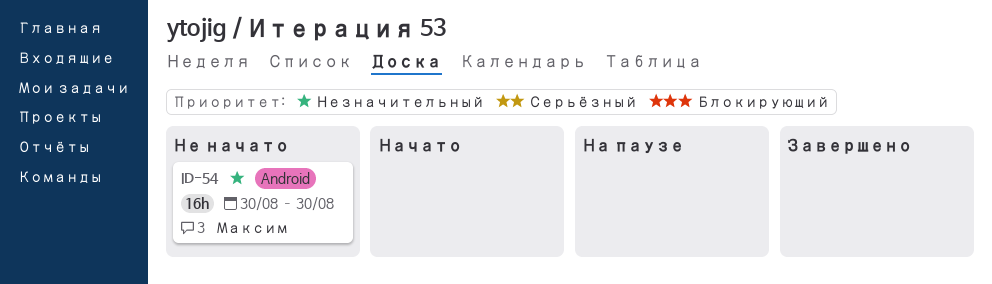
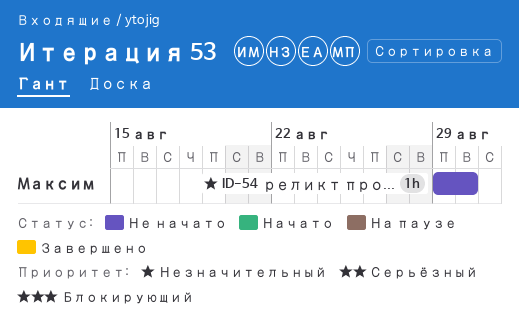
ID-54, estimate: 16h -> 1h
ID-54, start: Aug 30 -> Aug 29

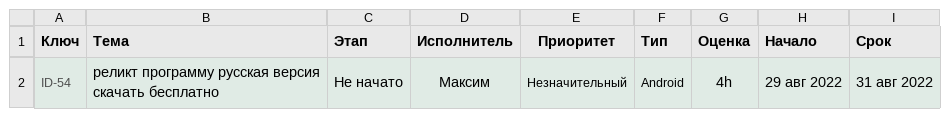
ID-54, estimate: 1h -> 4h
ID-54, due: Aug 30 -> Aug 31

